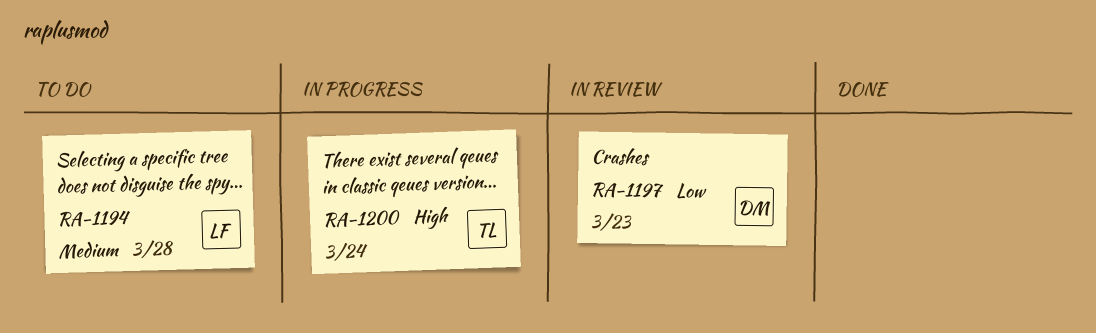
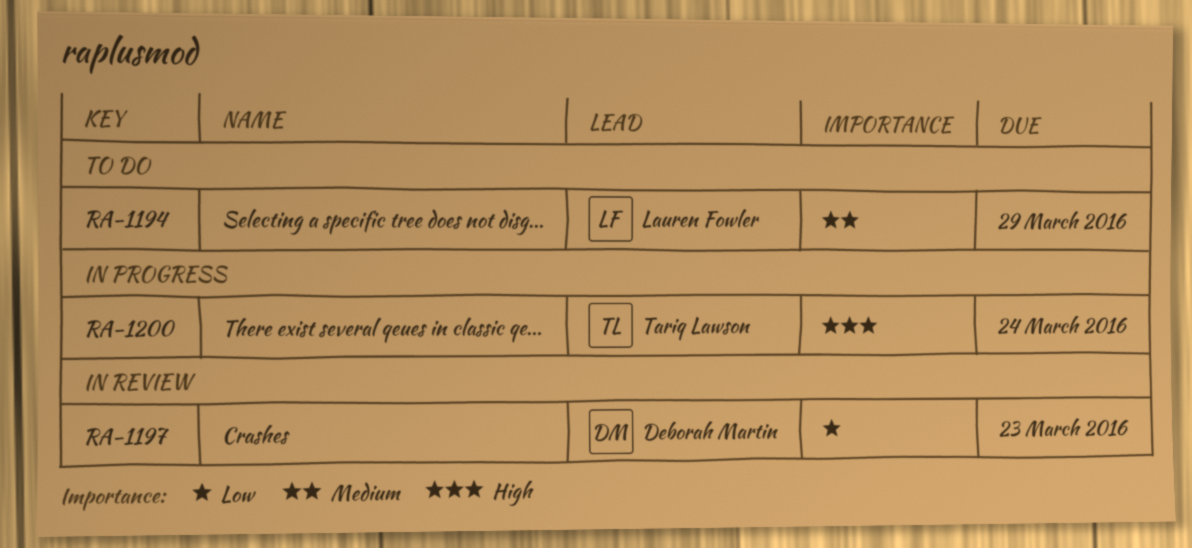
RA-1194, due: Mar 28 -> Mar 29

